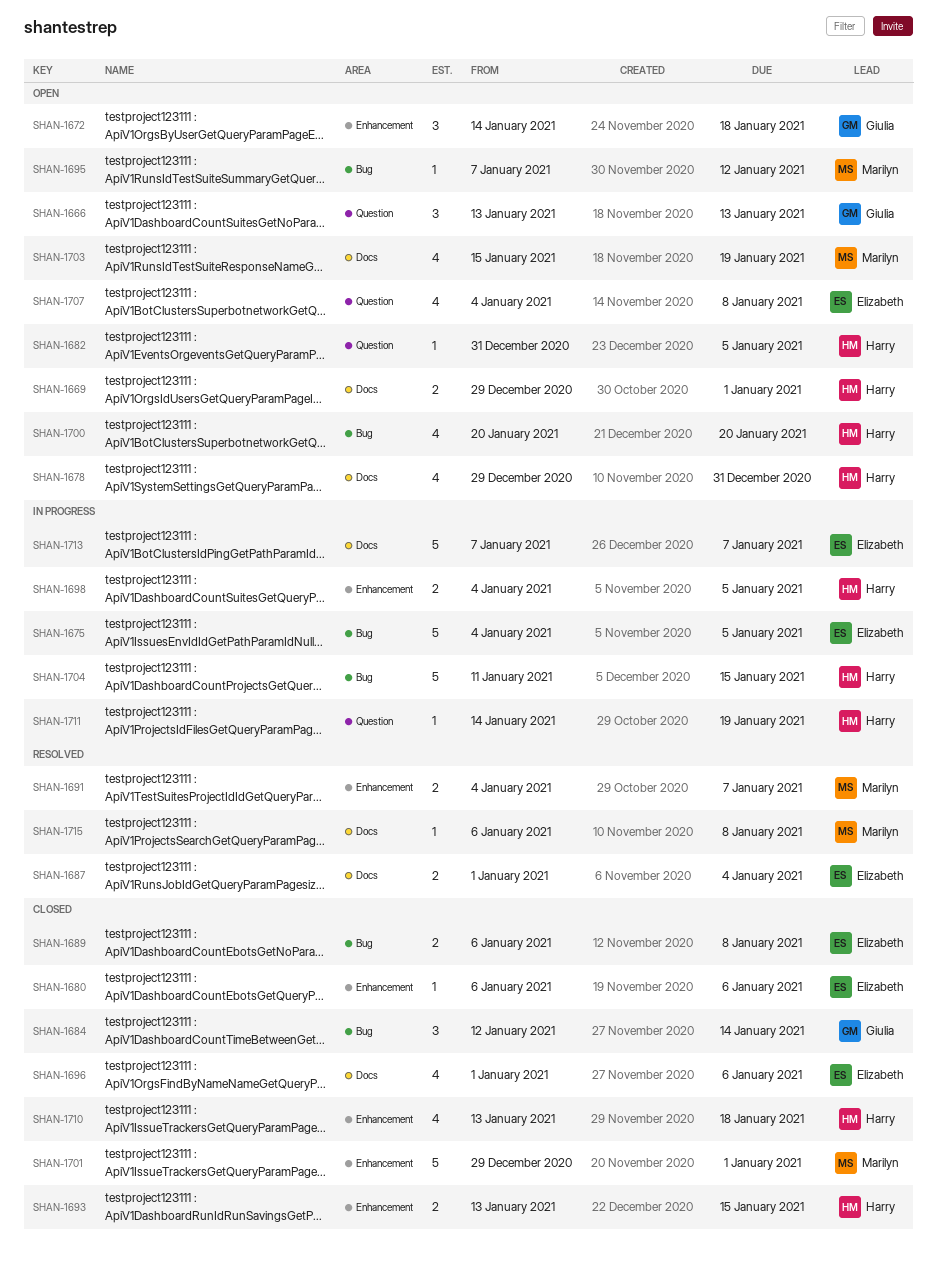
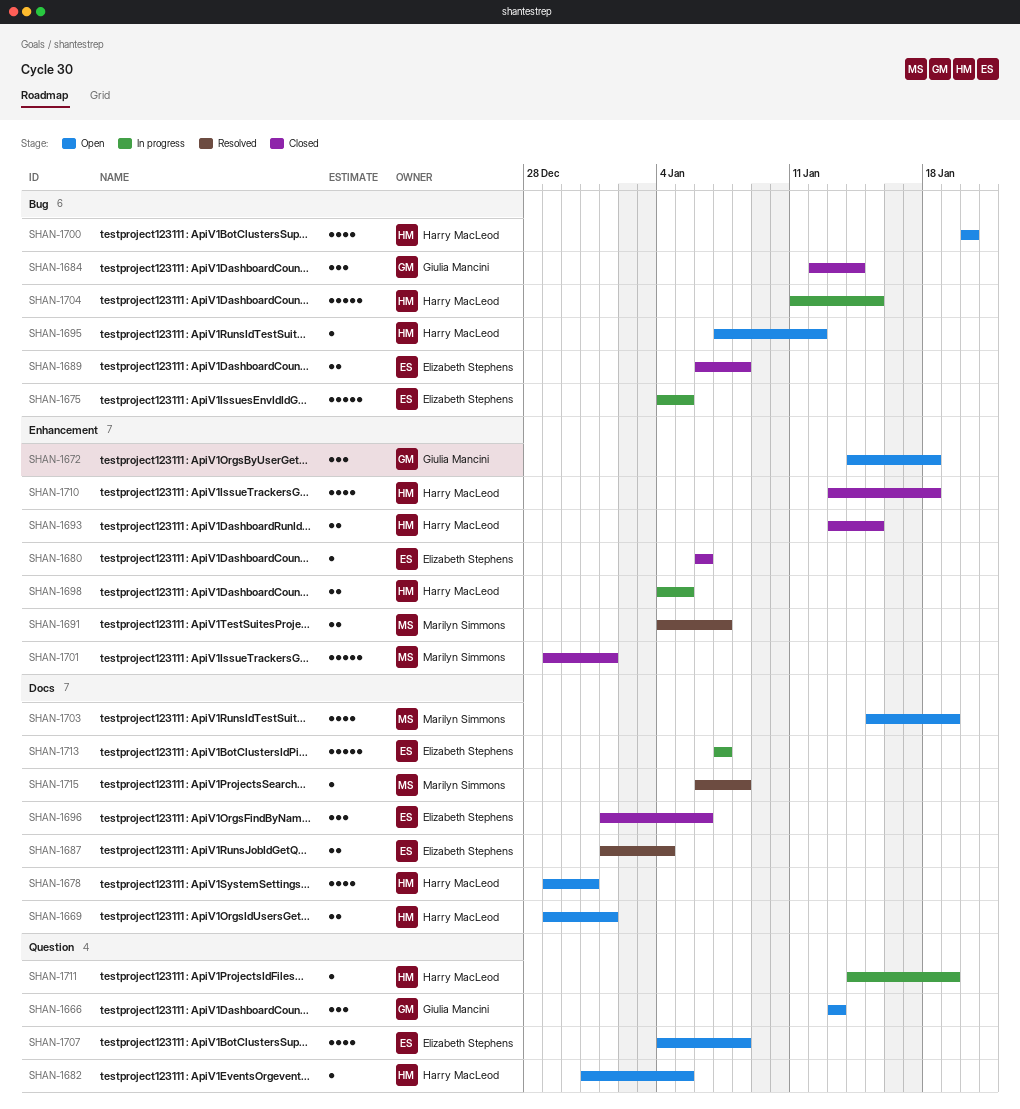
SHAN-1695, owner: Marilyn Simmons -> Harry MacLeod
SHAN-1696, estimate: 4 -> 3

